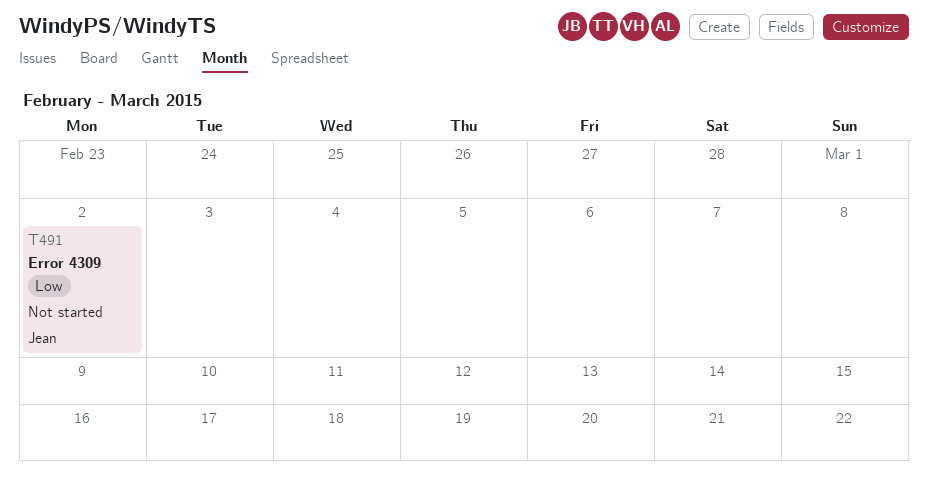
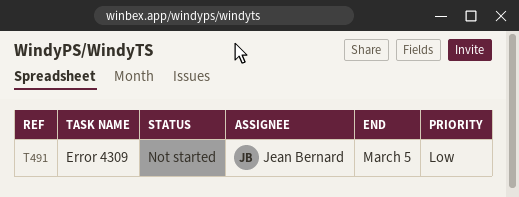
T491, due: Mar 2 -> Mar 5

